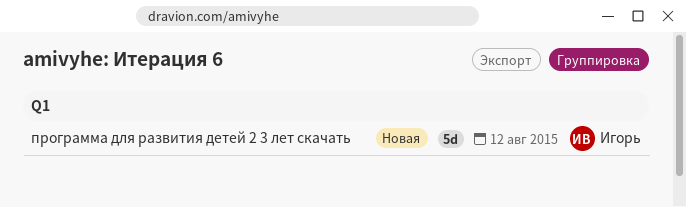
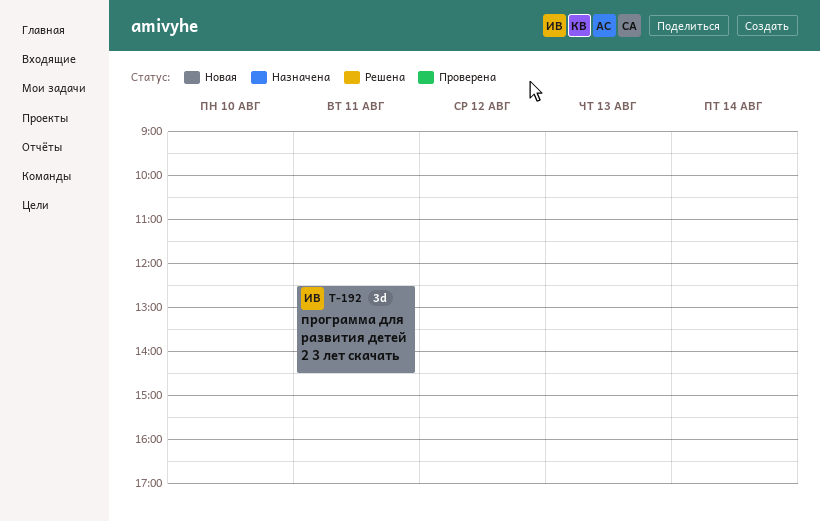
программа для развития детей 2 3 лет скачать, estimate: 5d -> 3d
программа для развития детей 2 3 лет скачать, day: Aug 12 -> Aug 11

